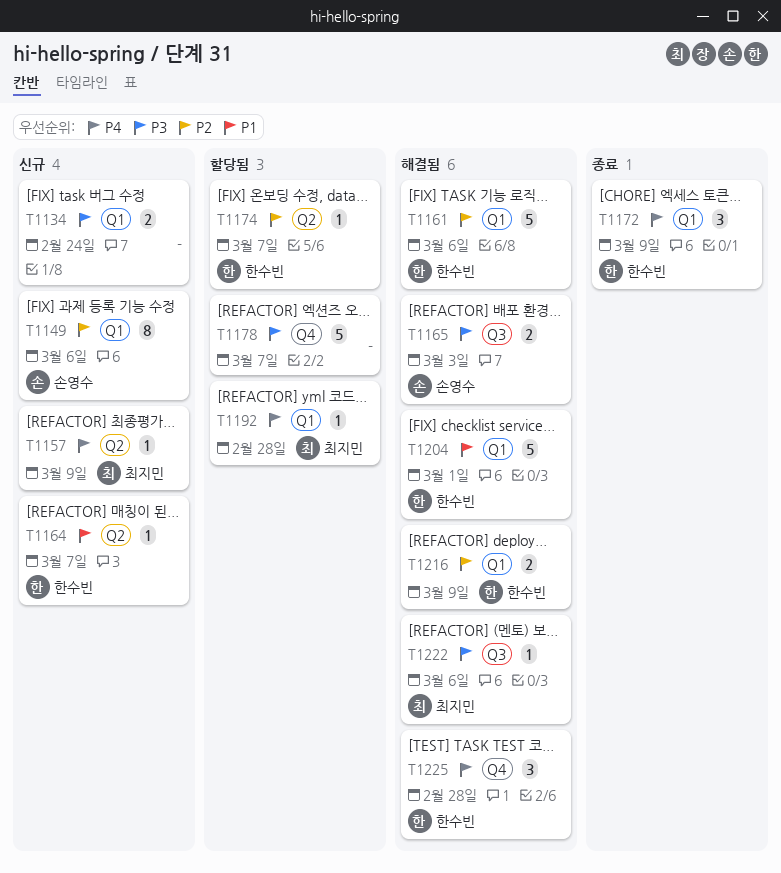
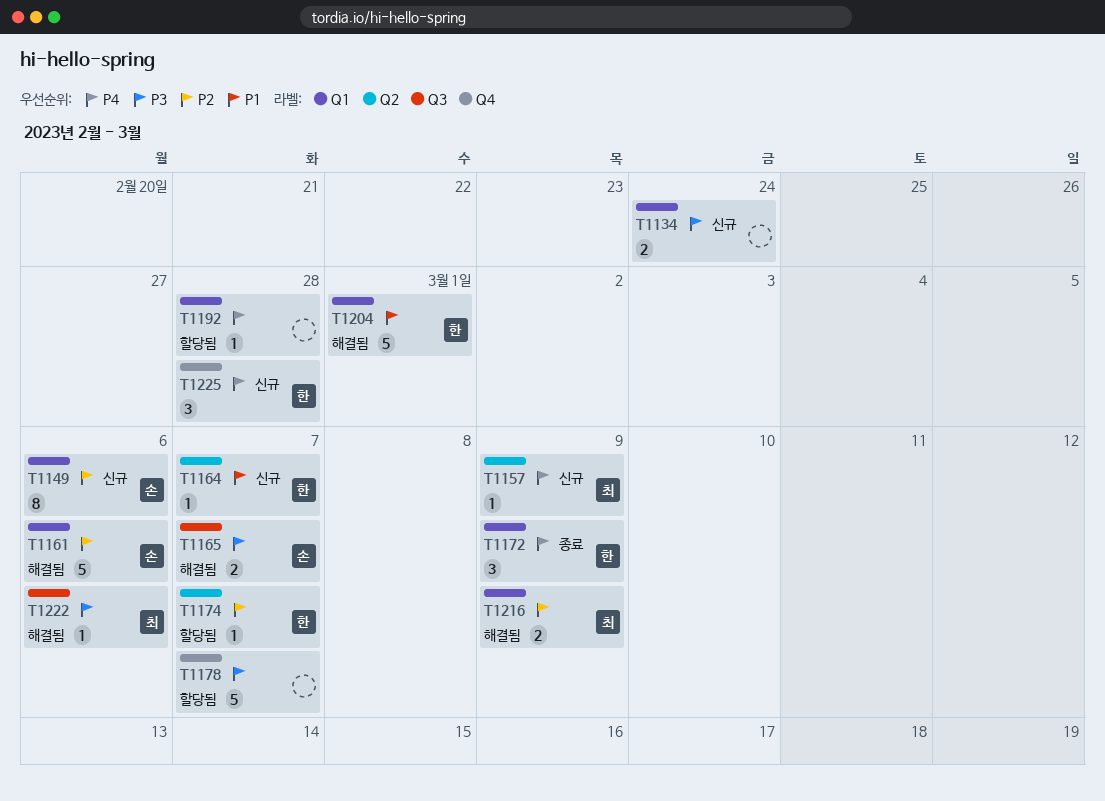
T1161, owner: 한수빈 -> 손영수
T1165, due: Mar 3 -> Mar 7
T1192, owner: 최지민 -> none
T1216, owner: 한수빈 -> 최지민
T1225, status: 해결됨 -> 신규

